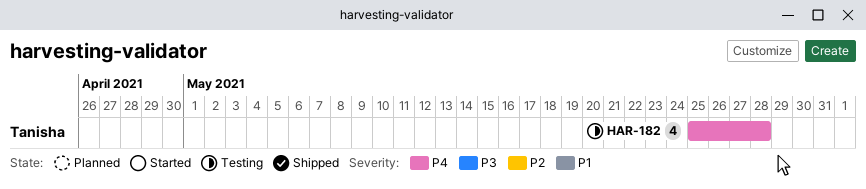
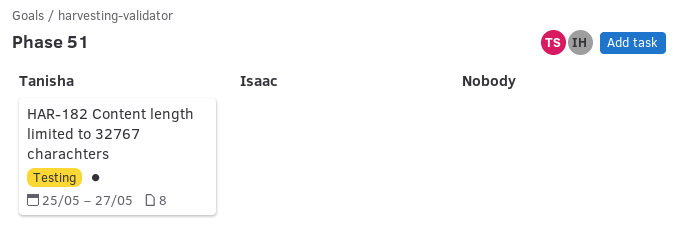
HAR-182, estimate: 4 -> 1
HAR-182, due: May 28 -> May 27

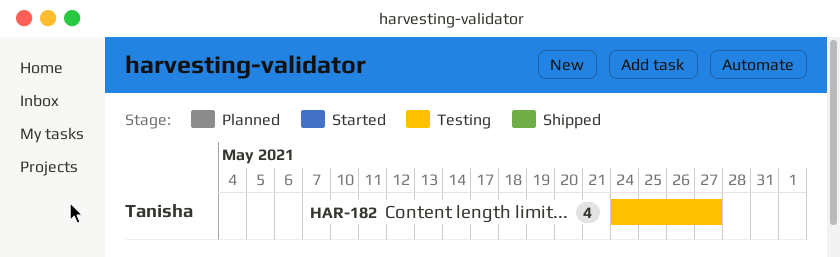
HAR-182, estimate: 1 -> 4
HAR-182, start: May 25 -> May 24

